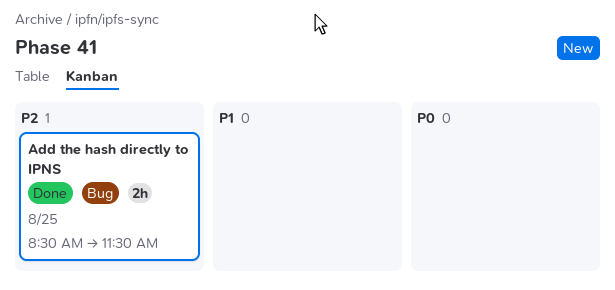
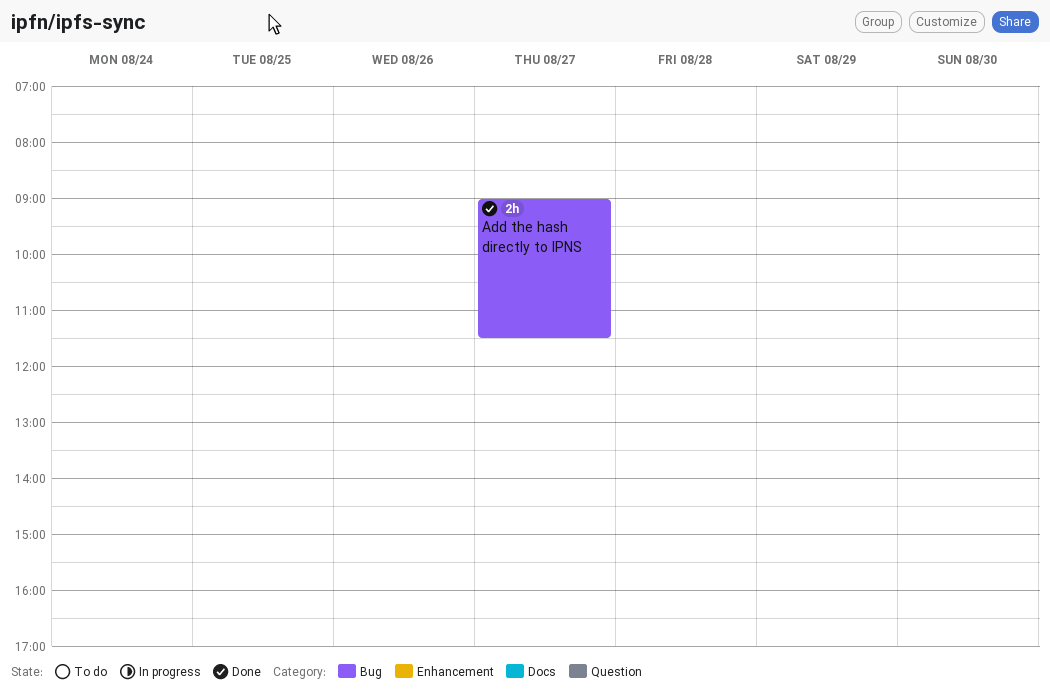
Add the hash directly to IPNS, day: Aug 25 -> Aug 27
Add the hash directly to IPNS, begins: 08:30 -> 09:00

